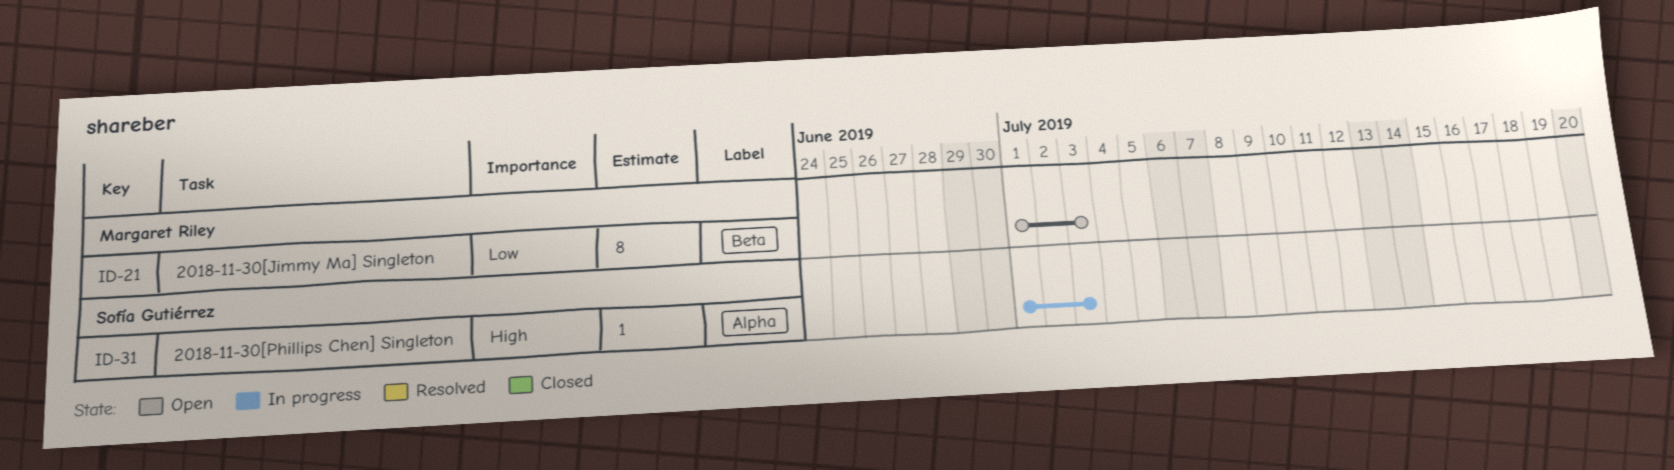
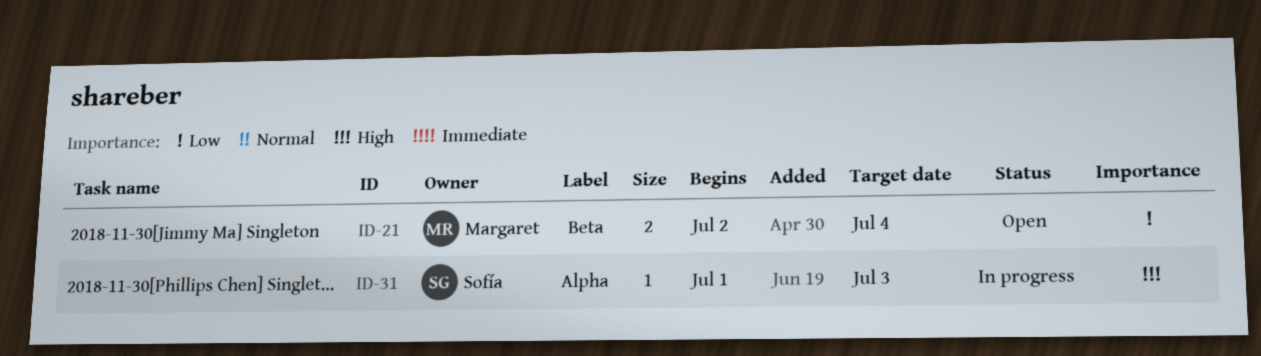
ID-21, estimate: 8 -> 2
ID-21, start: Jul 1 -> Jul 2
ID-21, due: Jul 3 -> Jul 4

